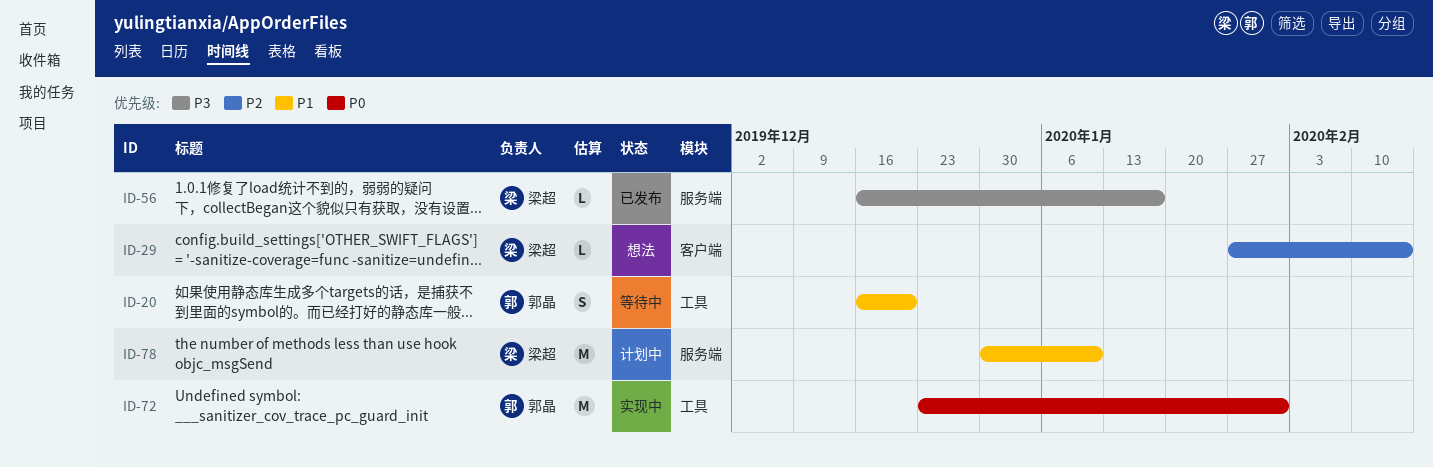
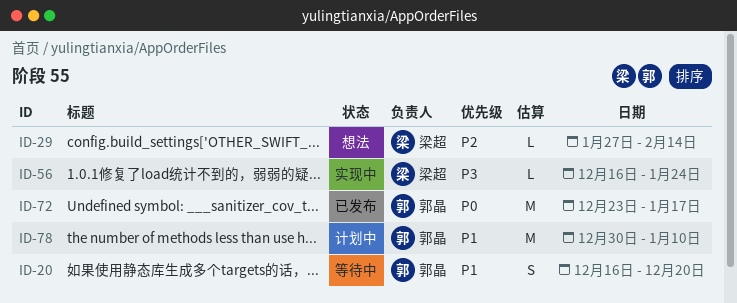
ID-56, status: 已发布 -> 实现中
ID-56, due: Jan 17 -> Jan 24
ID-72, status: 实现中 -> 已发布
ID-72, due: Jan 31 -> Jan 17
ID-78, owner: 梁超 -> 郭晶

